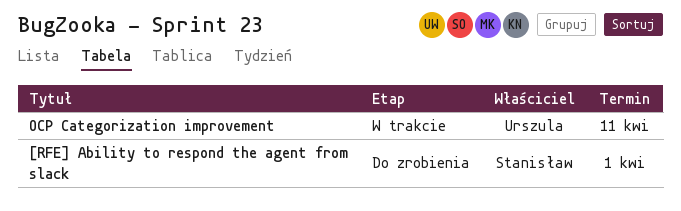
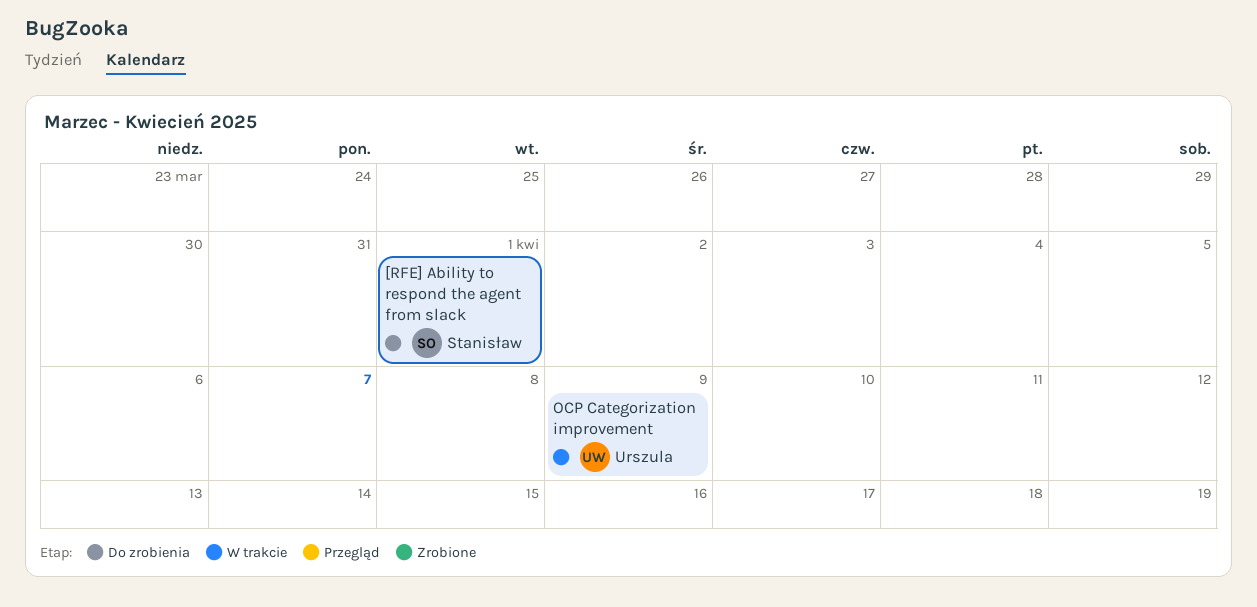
OCP Categorization improvement, due: Apr 11 -> Apr 9

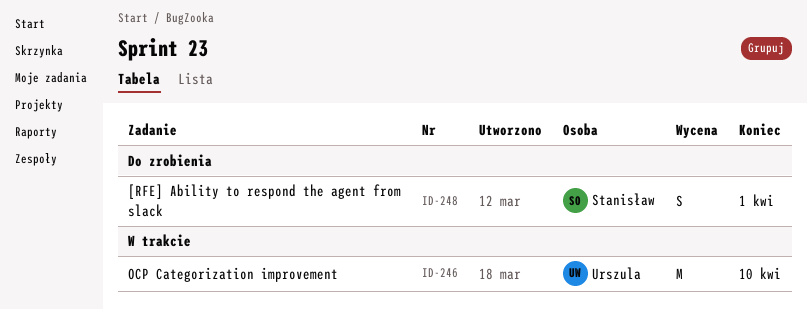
OCP Categorization improvement, due: Apr 9 -> Apr 10

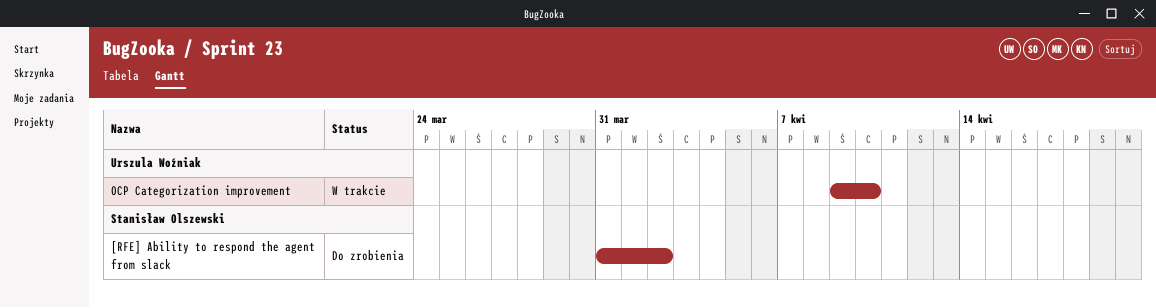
[RFE] Ability to respond the agent from slack, due: Apr 1 -> Apr 2

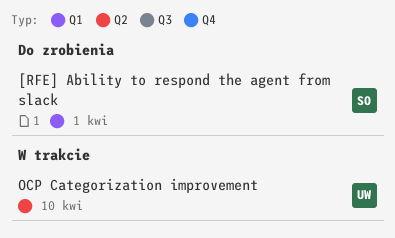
[RFE] Ability to respond the agent from slack, due: Apr 2 -> Apr 1

